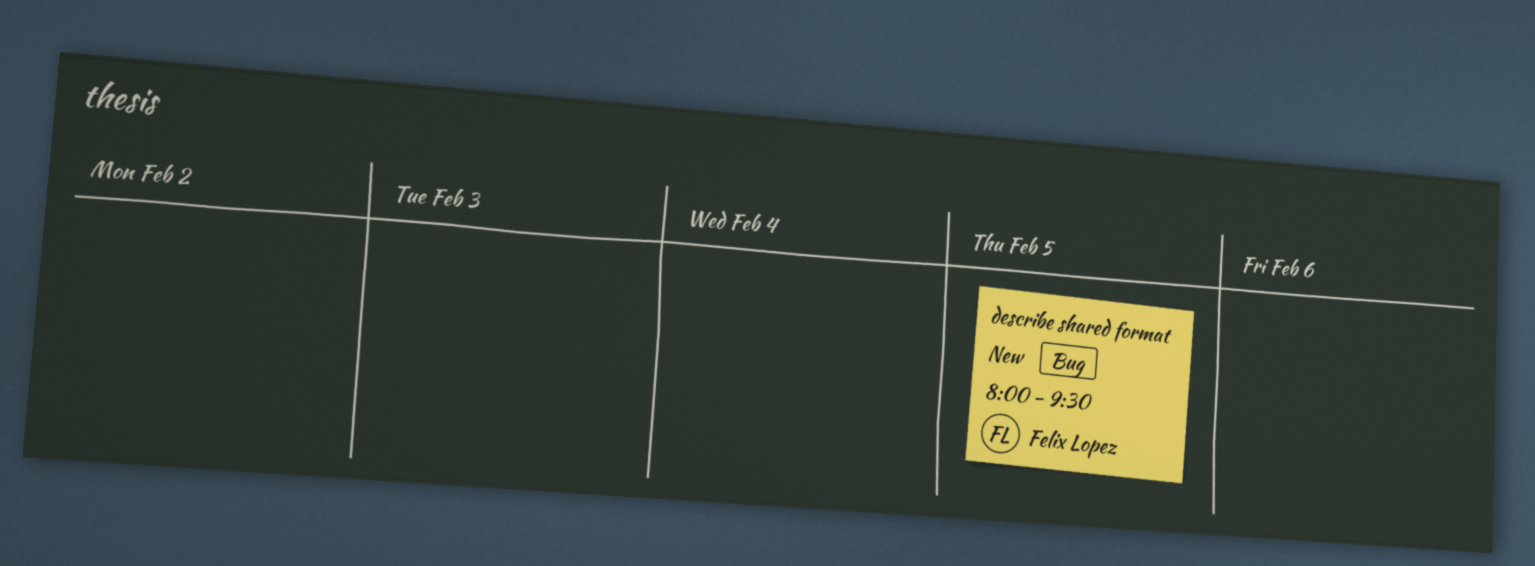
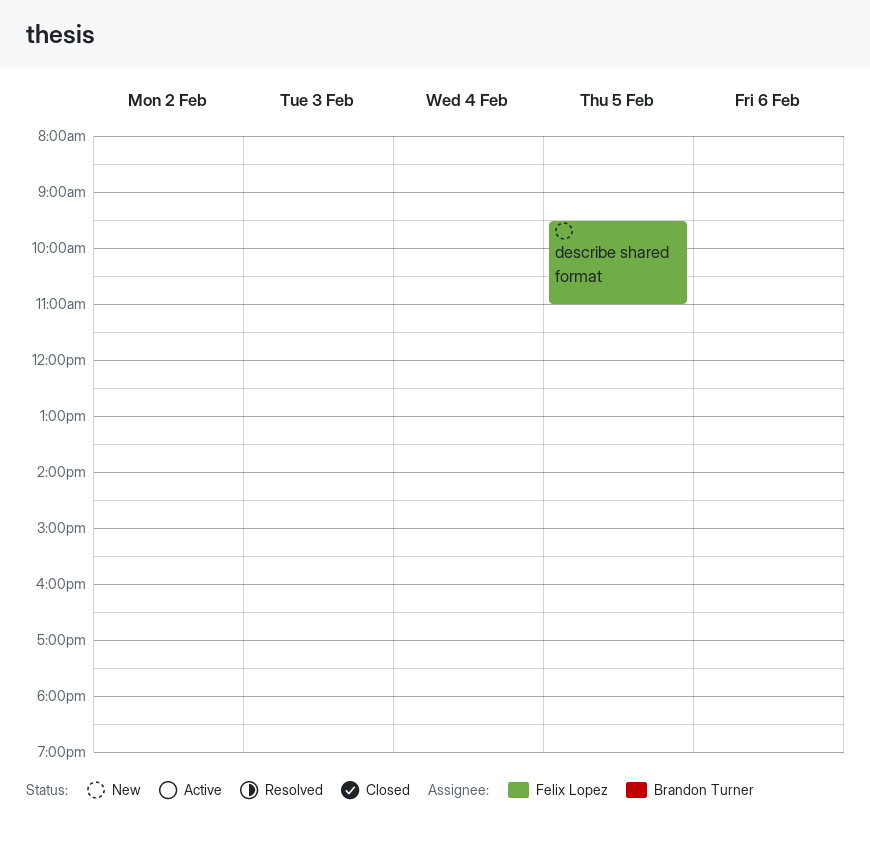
describe shared format, begins: 08:00 -> 09:30
describe shared format, ends: 09:30 -> 11:00

